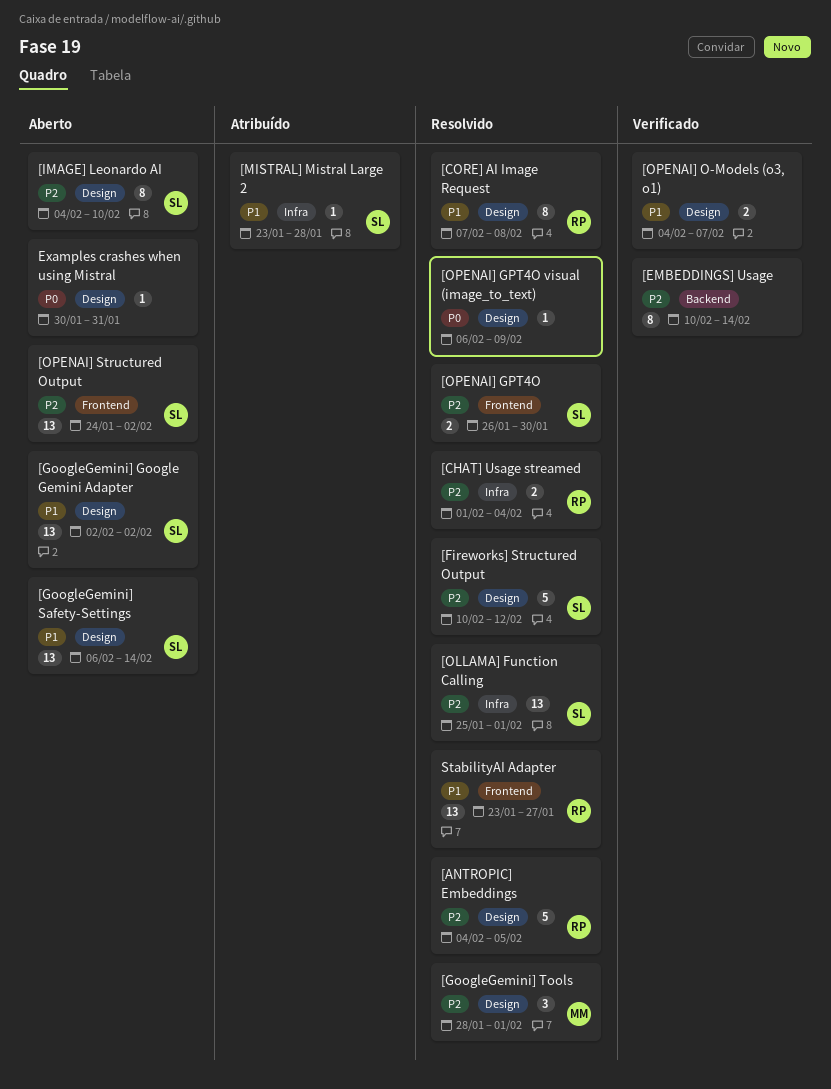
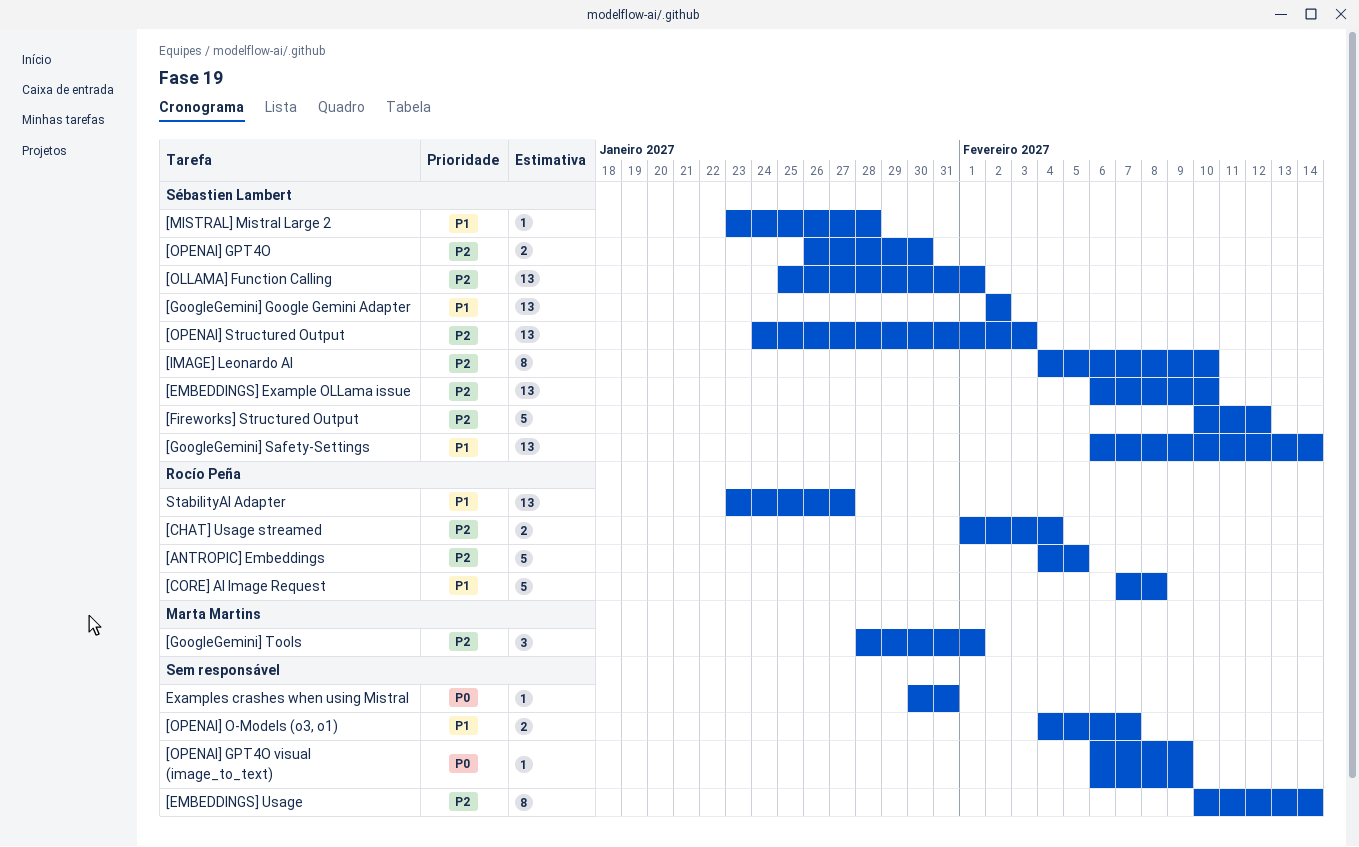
[CORE] AI Image Request, estimate: 8 -> 5
[EMBEDDINGS] Example OLLama issue: none -> present
[OPENAI] Structured Output, due: Feb 2 -> Feb 3

